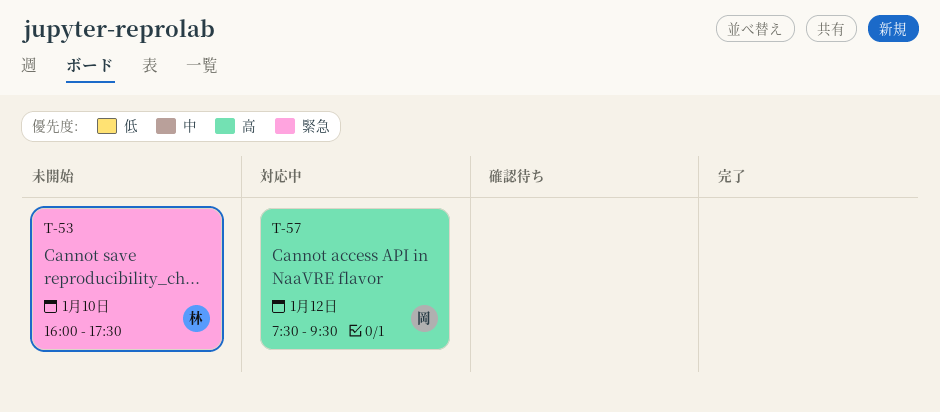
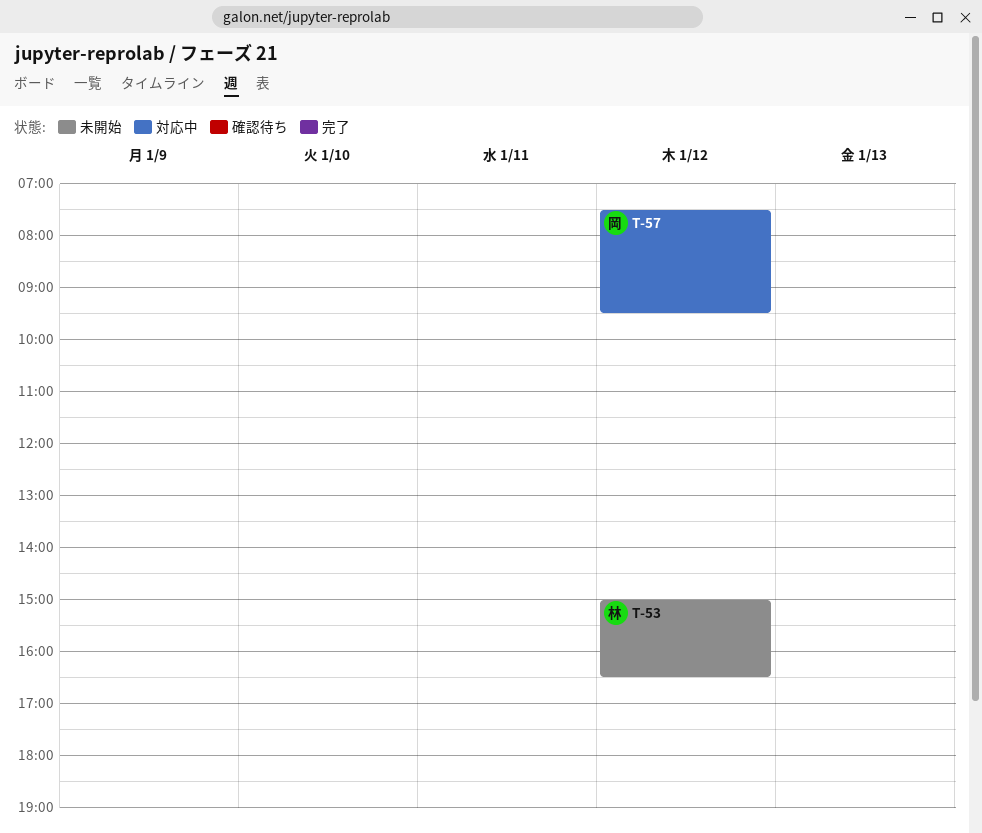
T-53, day: Jan 10 -> Jan 12
T-53, begins: 16:00 -> 15:00
T-53, ends: 17:30 -> 16:30

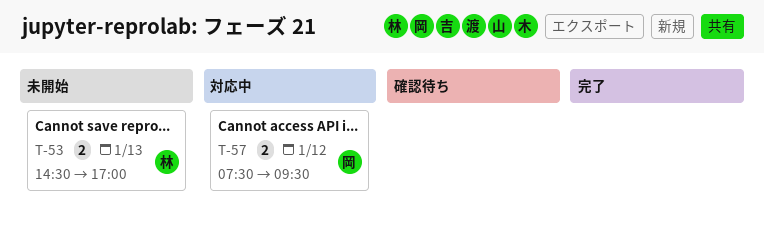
T-53, day: Jan 12 -> Jan 13
T-53, begins: 15:00 -> 14:30
T-53, ends: 16:30 -> 17:00

